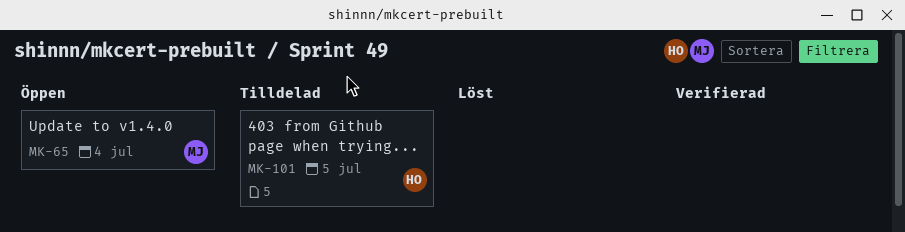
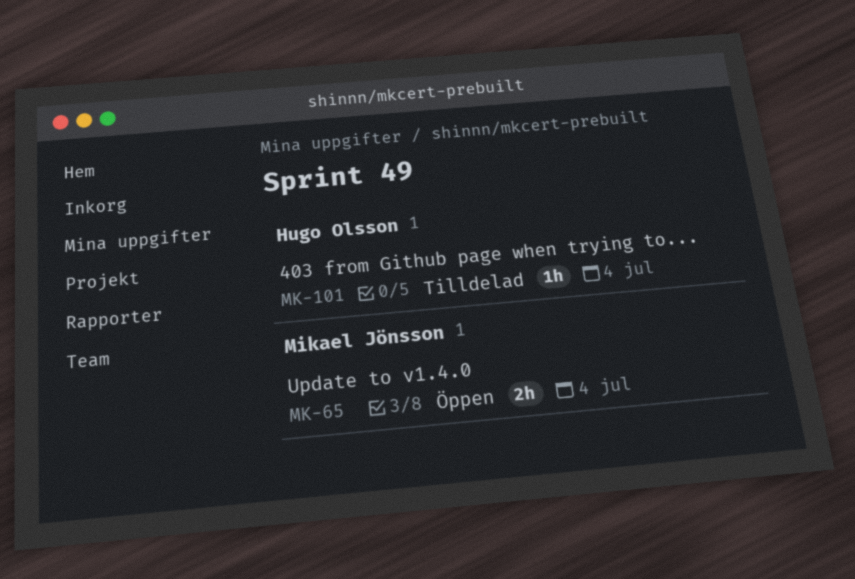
MK-101, due: Jul 5 -> Jul 4

